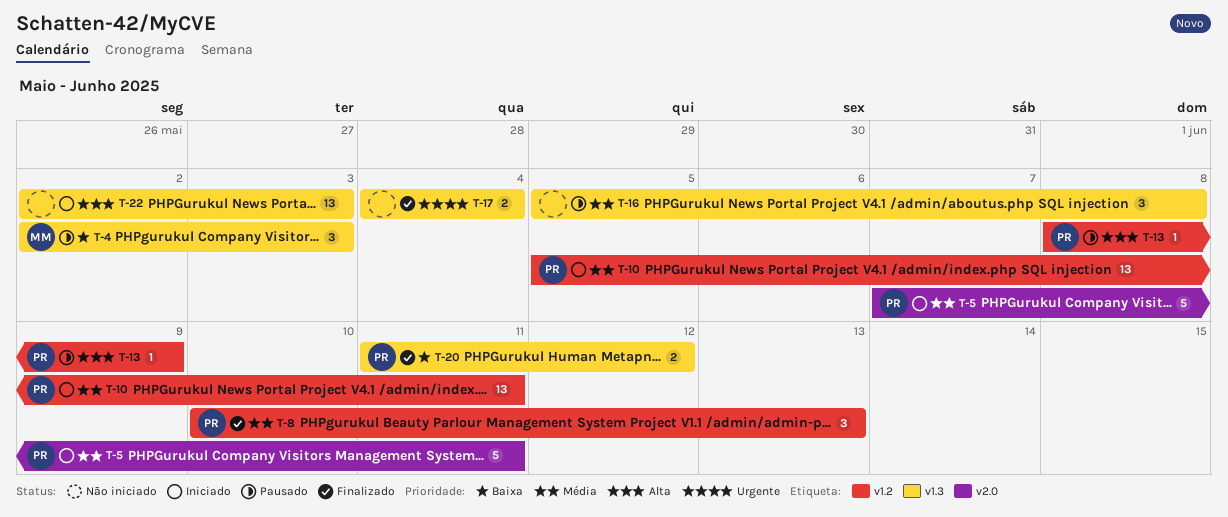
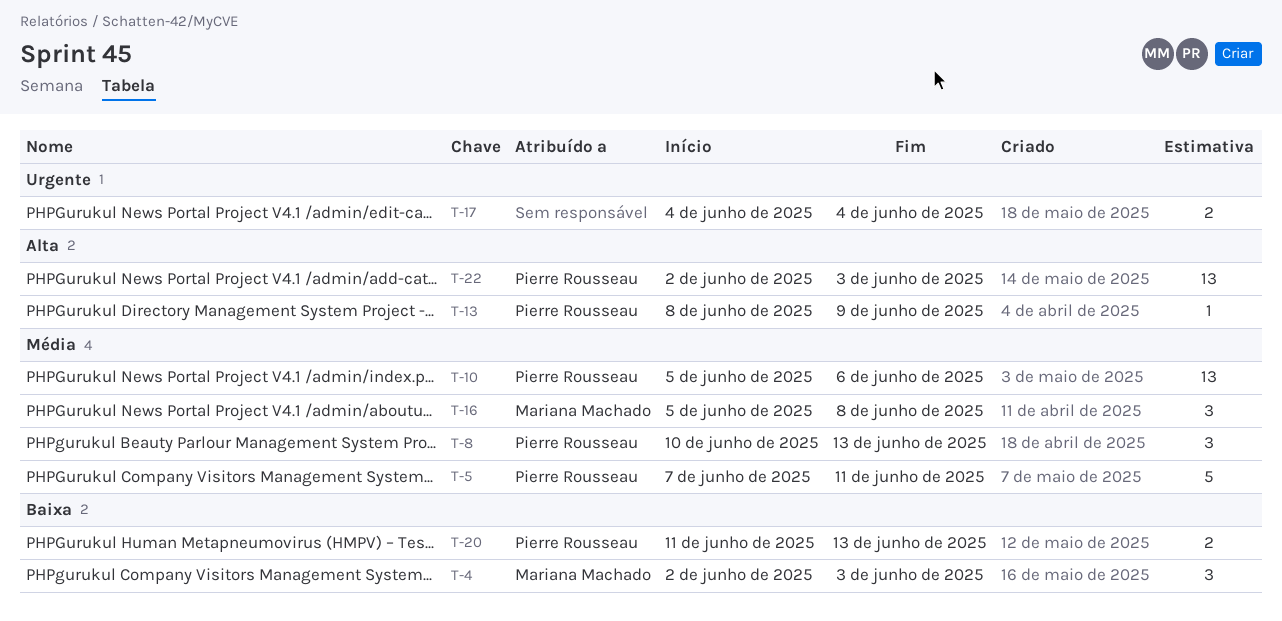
T-10, due: Jun 11 -> Jun 6
T-16, owner: none -> Mariana Machado
T-20, due: Jun 12 -> Jun 13
T-22, owner: none -> Pierre Rousseau

